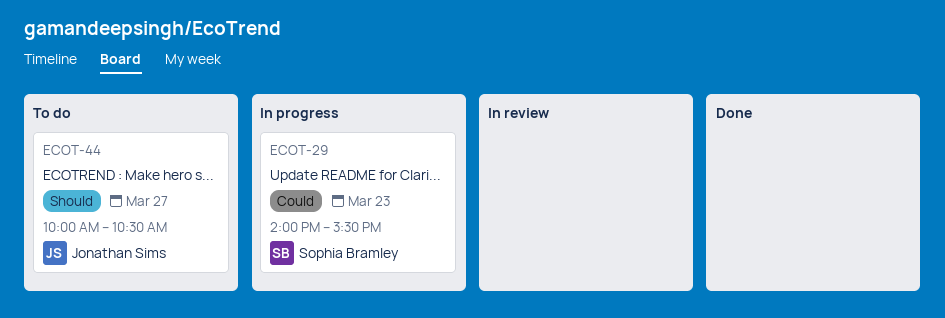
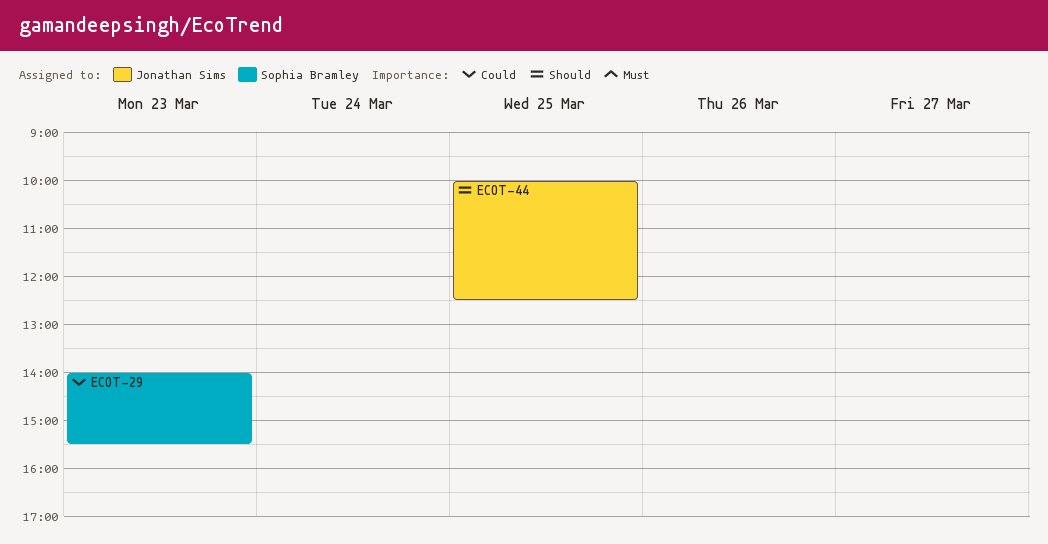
ECOT-44, day: Mar 27 -> Mar 25
ECOT-44, ends: 10:30 -> 12:30

